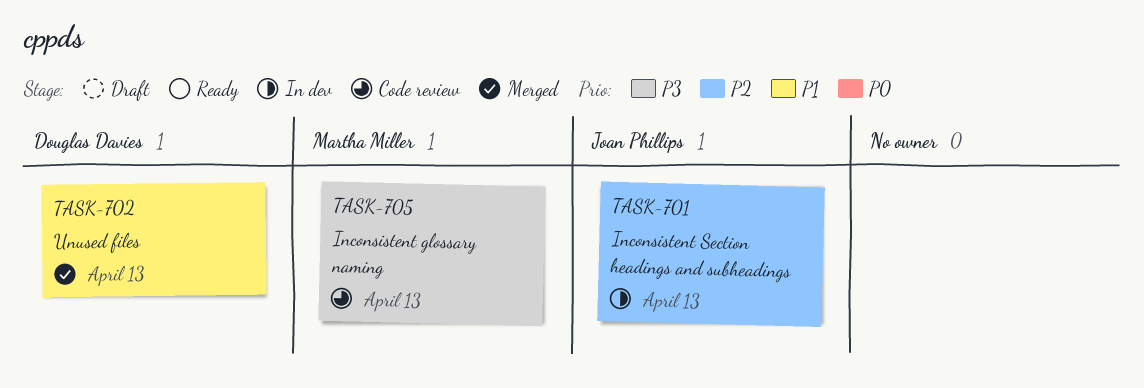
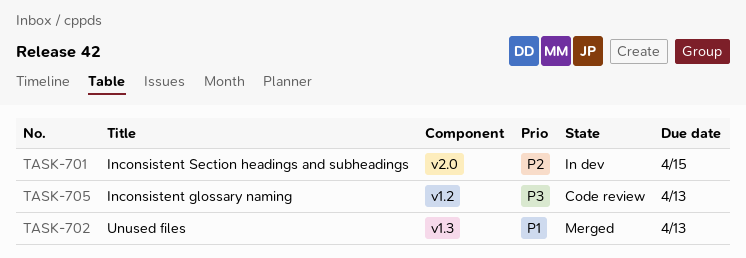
TASK-701, due: Apr 13 -> Apr 15

